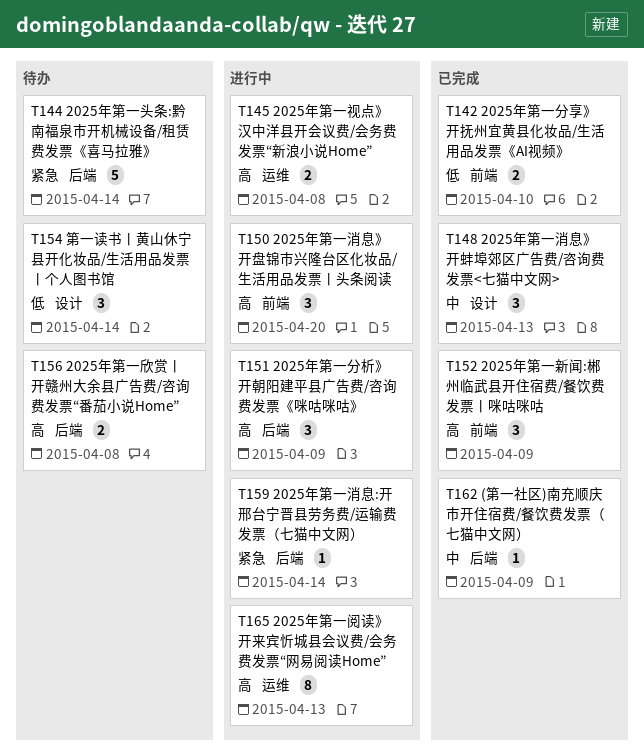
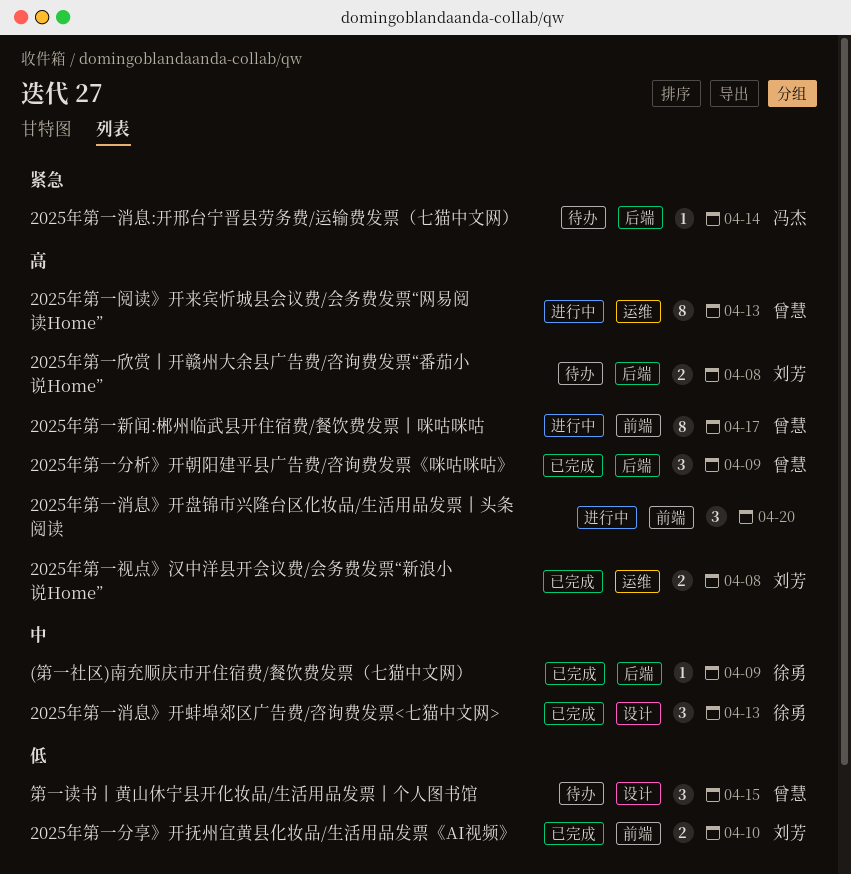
2025年第一分析》开朝阳建平县广告费/咨询费发票《咪咕咪咕》, status: 进行中 -> 已完成
2025年第一头条:黔南福泉市开机械设备/租赁费发票《喜马拉雅》: present -> none
2025年第一新闻:郴州临武县开住宿费/餐饮费发票丨咪咕咪咕, status: 已完成 -> 进行中
2025年第一新闻:郴州临武县开住宿费/餐饮费发票丨咪咕咪咕, estimate: 3 -> 8
2025年第一新闻:郴州临武县开住宿费/餐饮费发票丨咪咕咪咕, due: Apr 9 -> Apr 17
2025年第一消息:开邢台宁晋县劳务费/运输费发票（七猫中文网）, status: 进行中 -> 待办
2025年第一视点》汉中洋县开会议费/会务费发票“新浪小说Home”, status: 进行中 -> 已完成
第一读书丨黄山休宁县开化妆品/生活用品发票丨个人图书馆, due: Apr 14 -> Apr 15

